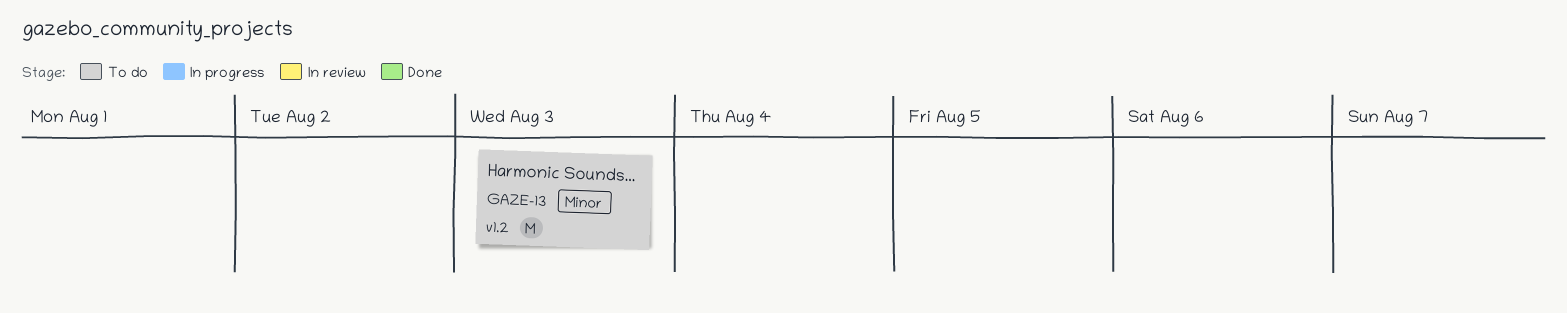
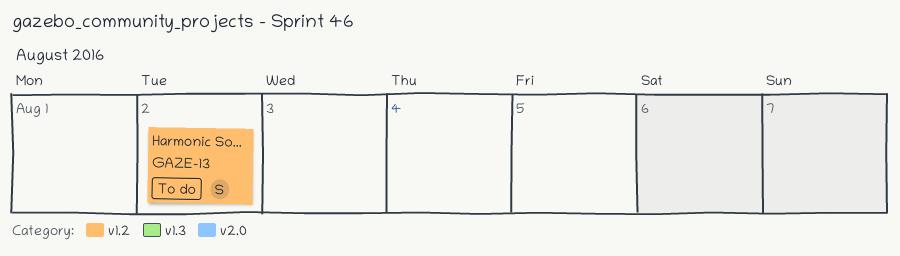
GAZE-13, estimate: M -> S
GAZE-13, due: Aug 3 -> Aug 2

